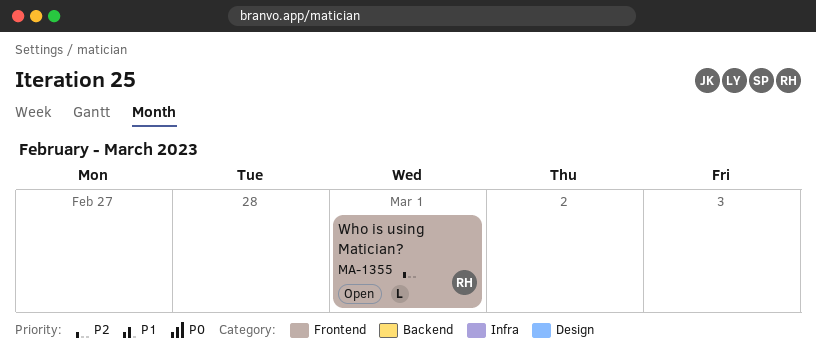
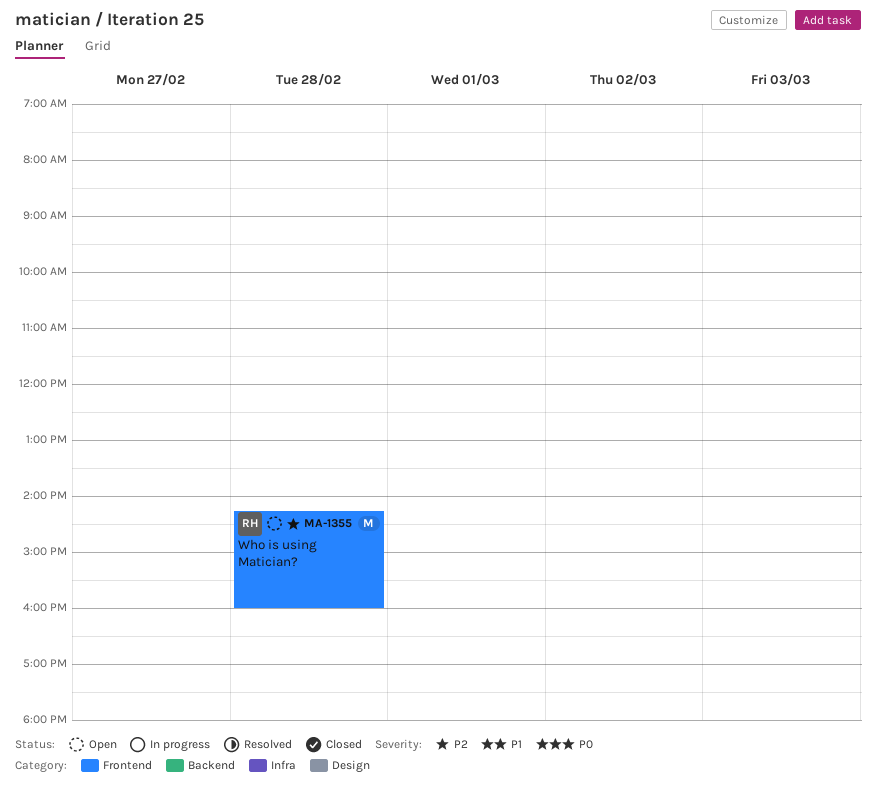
MA-1355, estimate: L -> M
MA-1355, day: Mar 1 -> Feb 28

